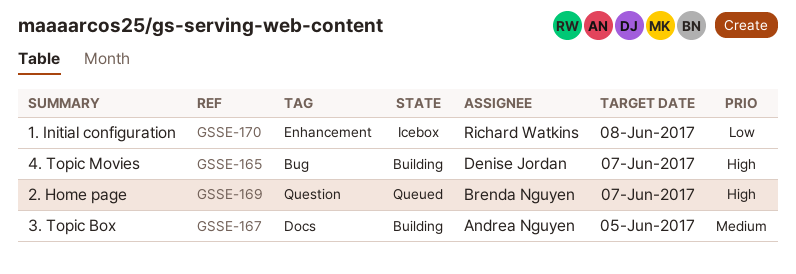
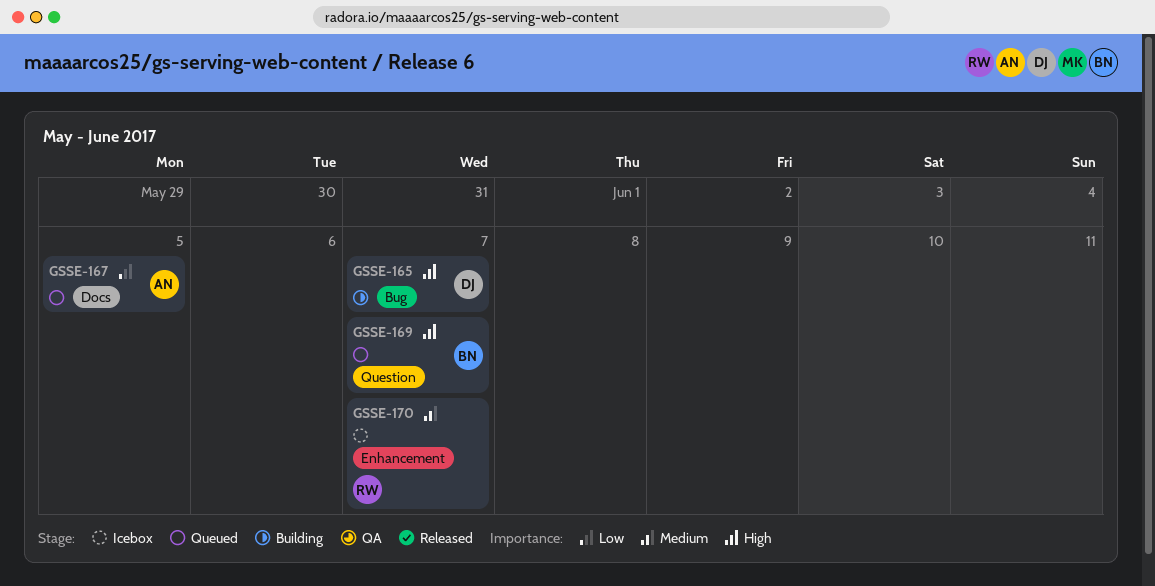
GSSE-167, status: Building -> Queued
GSSE-167, priority: Medium -> Low
GSSE-170, priority: Low -> Medium
GSSE-170, due: Jun 8 -> Jun 7

